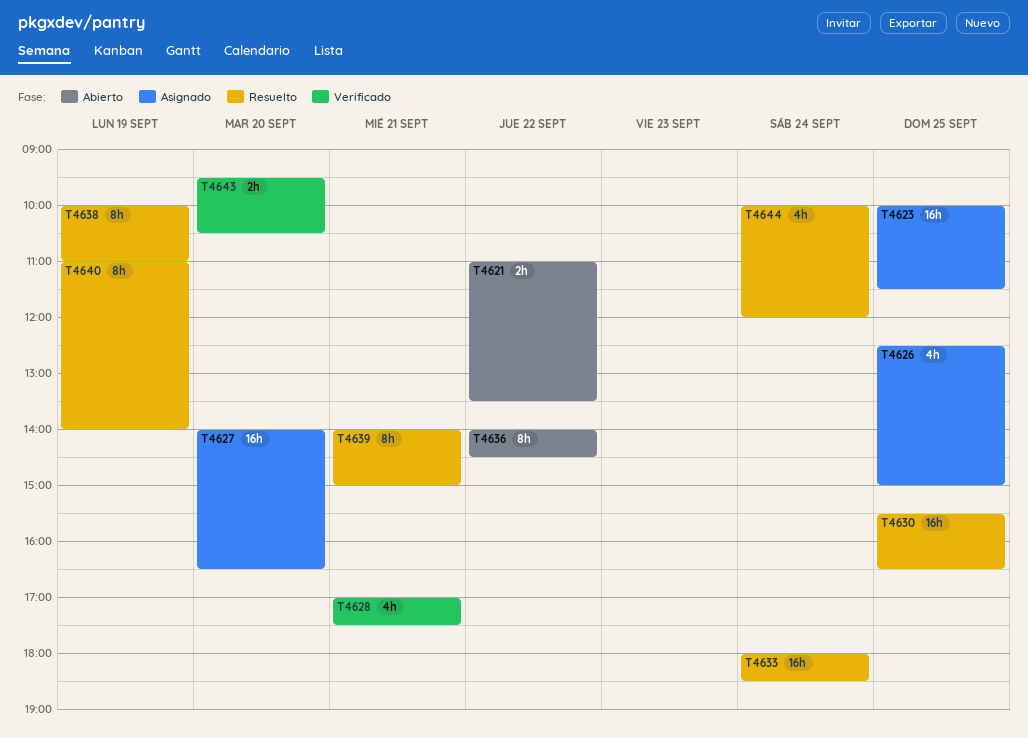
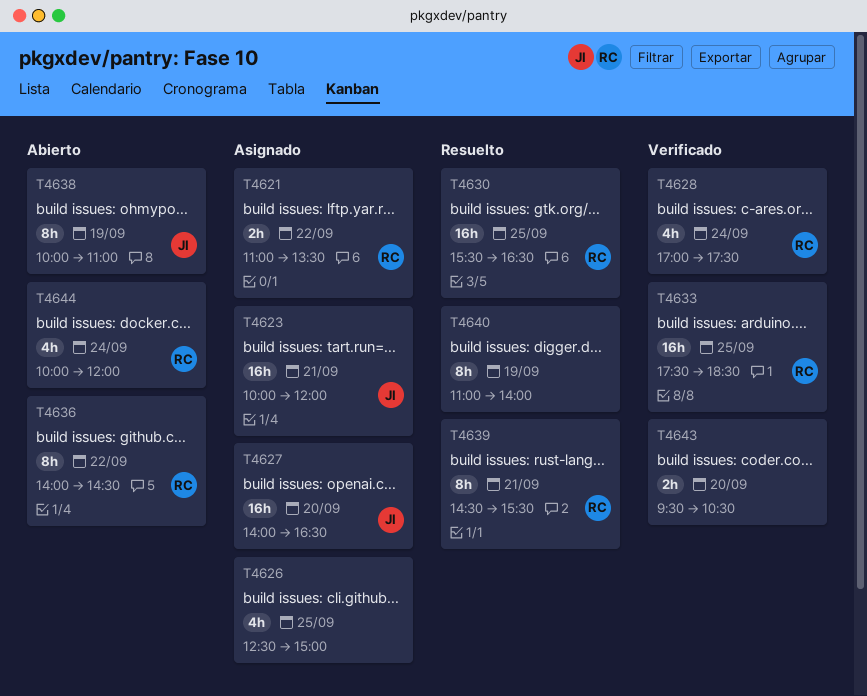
T4621, status: Abierto -> Asignado
T4623, day: Sep 25 -> Sep 21
T4623, ends: 11:30 -> 12:00
T4628, day: Sep 21 -> Sep 24
T4633, status: Resuelto -> Verificado
T4633, day: Sep 24 -> Sep 25
T4633, begins: 18:00 -> 17:30
T4638, status: Resuelto -> Abierto
T4639, begins: 14:00 -> 14:30
T4639, ends: 15:00 -> 15:30
T4644, status: Resuelto -> Abierto

